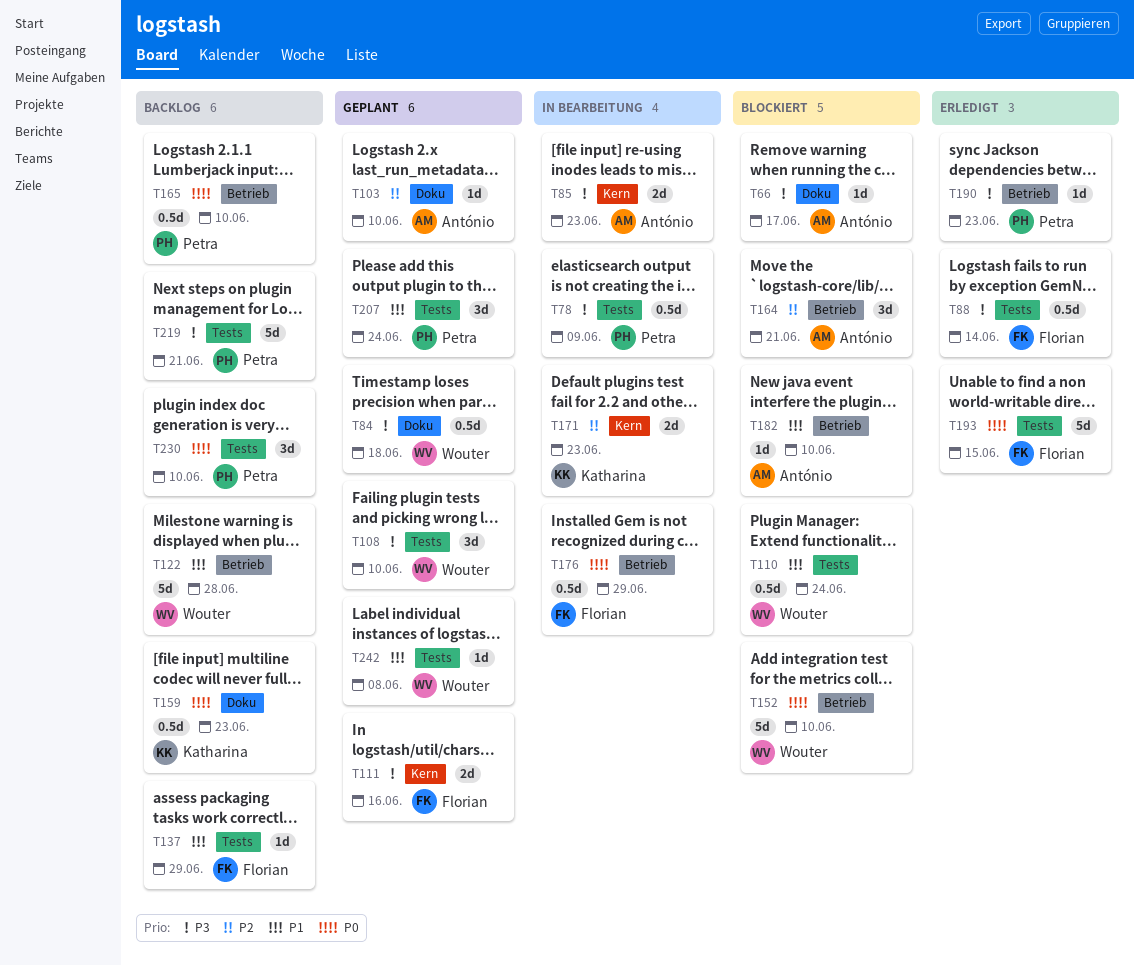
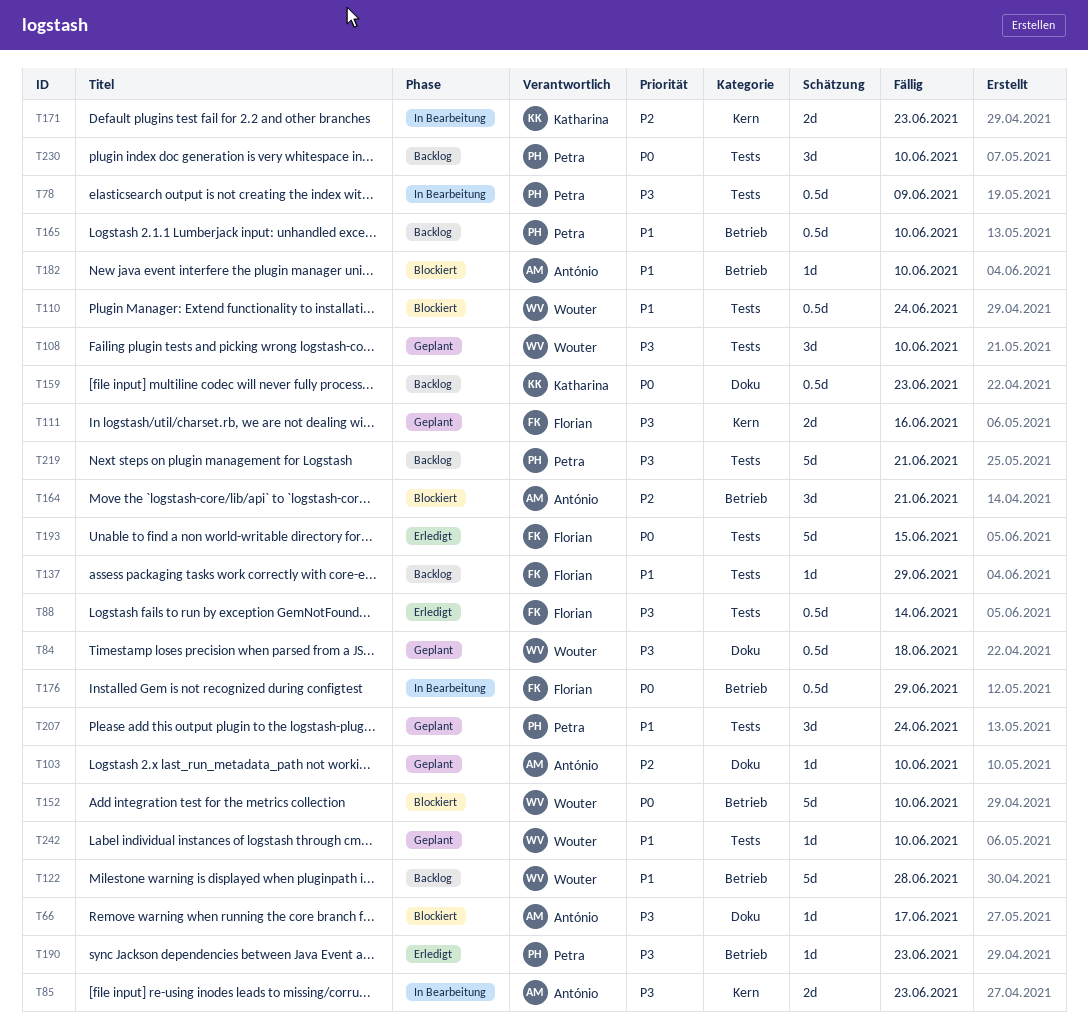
T165, priority: P0 -> P1
T242, due: Jun 8 -> Jun 10

